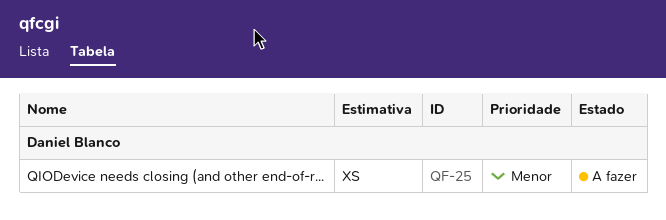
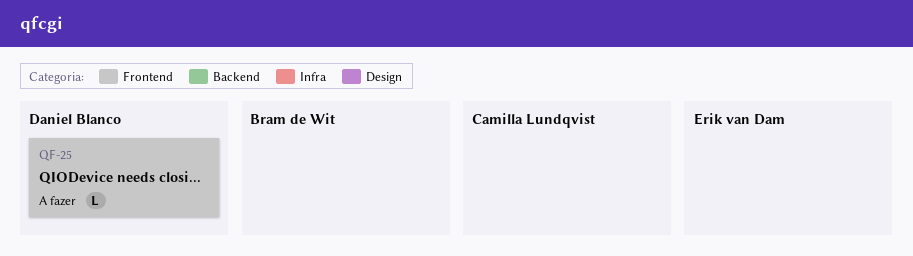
QF-25, estimate: XS -> L

